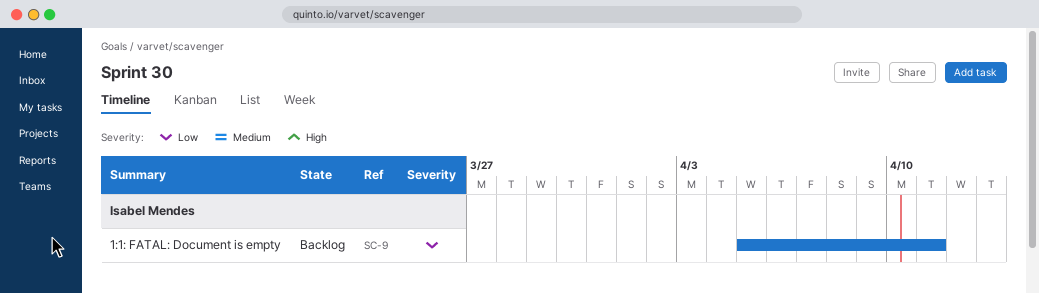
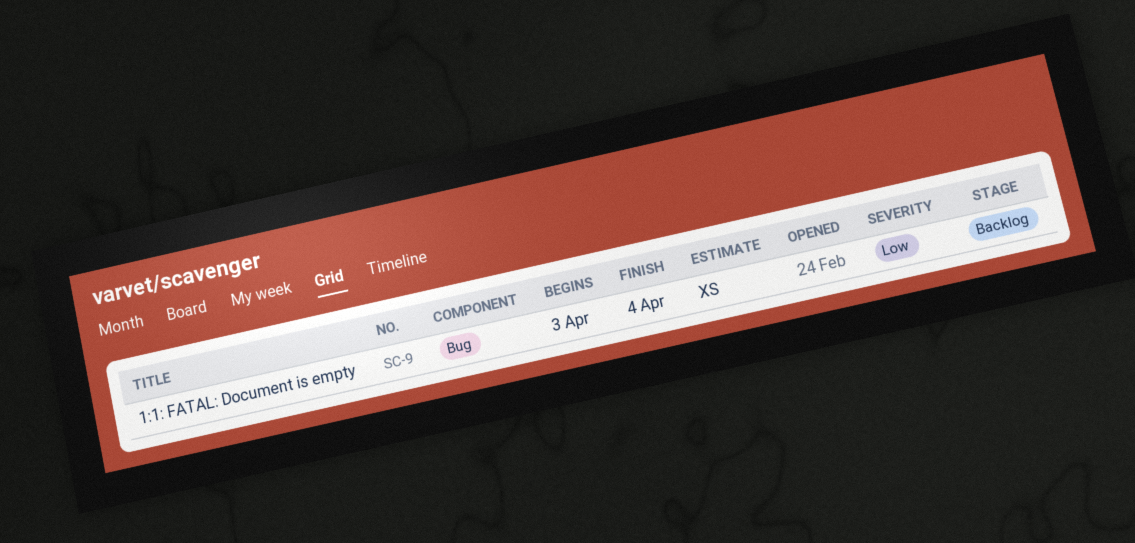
SC-9, start: Apr 5 -> Apr 3
SC-9, due: Apr 11 -> Apr 4

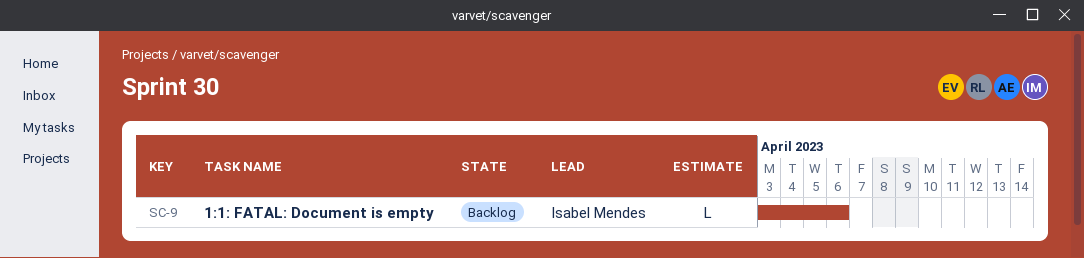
SC-9, estimate: XS -> L
SC-9, due: Apr 4 -> Apr 6

